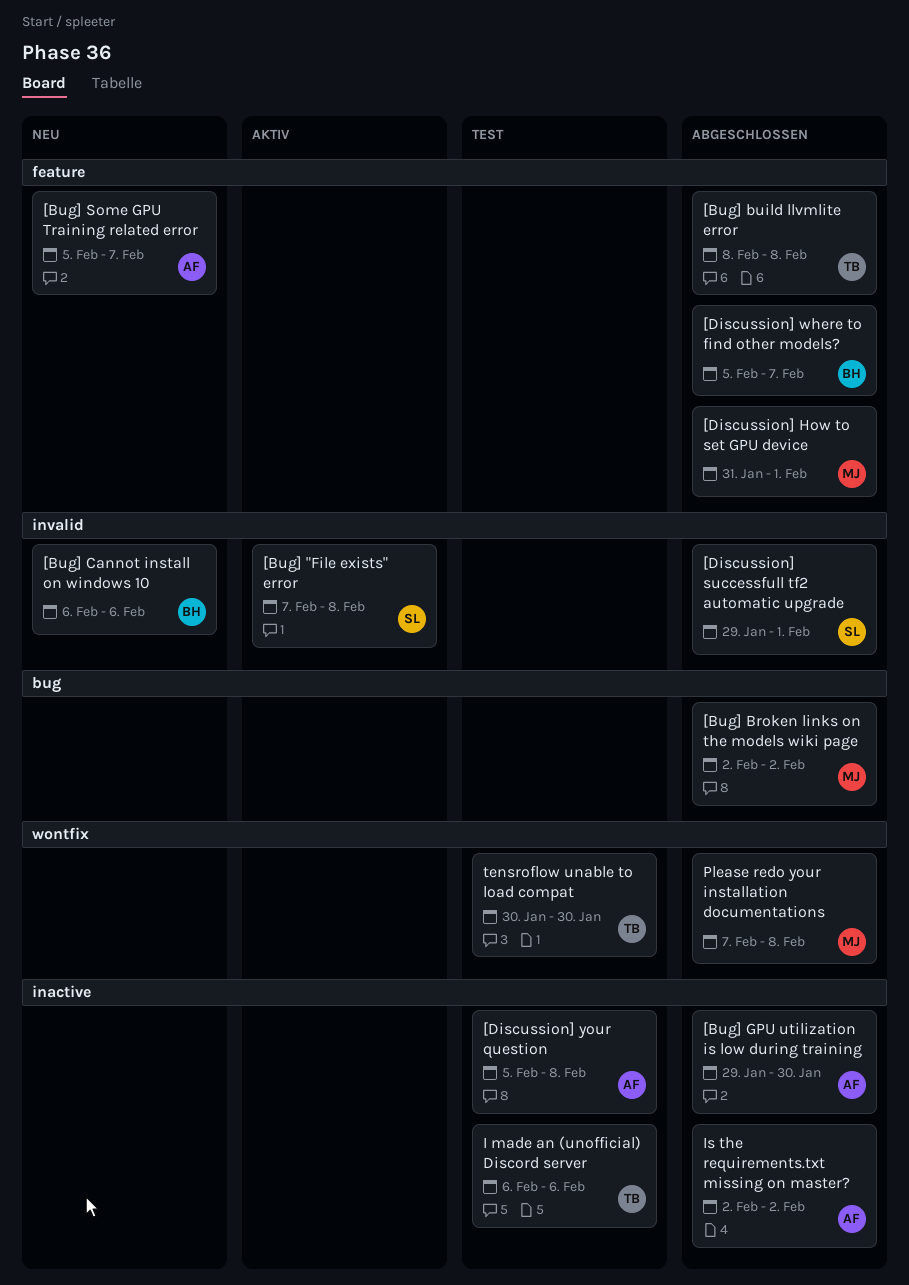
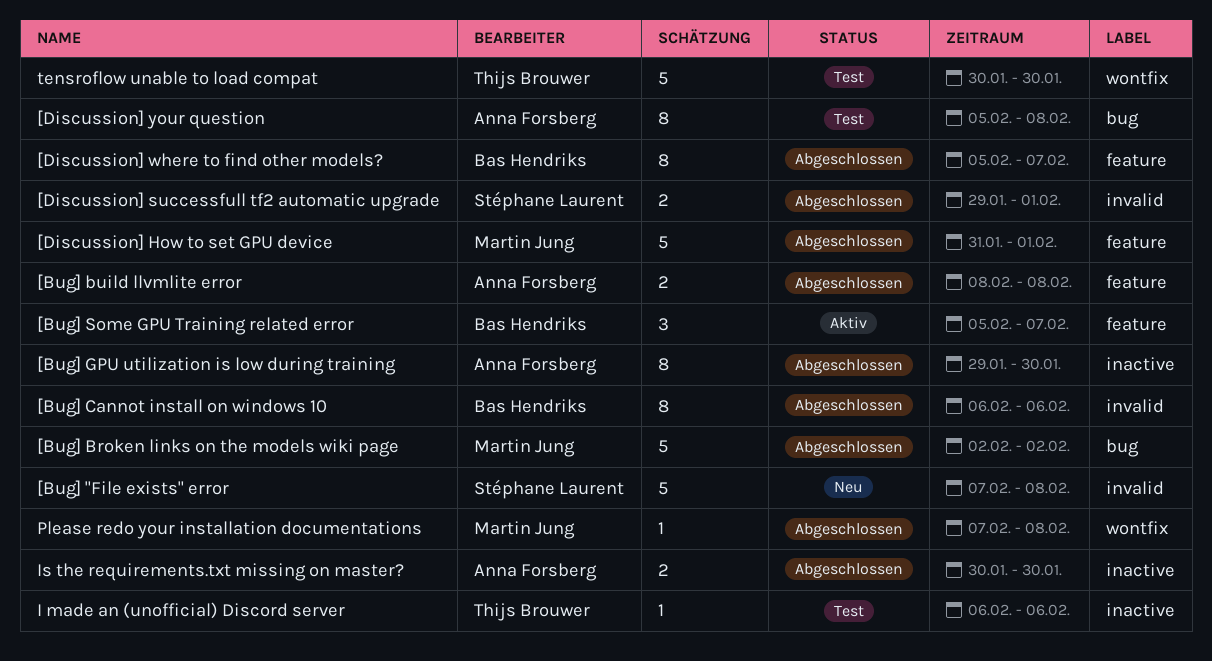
[Bug] "File exists" error, status: Aktiv -> Neu
[Bug] build llvmlite error, owner: Thijs Brouwer -> Anna Forsberg
[Bug] Cannot install on windows 10, status: Neu -> Abgeschlossen
[Bug] Some GPU Training related error, status: Neu -> Aktiv
[Bug] Some GPU Training related error, owner: Anna Forsberg -> Bas Hendriks
[Discussion] your question, label: inactive -> bug
Is the requirements.txt missing on master?, start: Feb 2 -> Jan 30
Is the requirements.txt missing on master?, due: Feb 2 -> Jan 30

